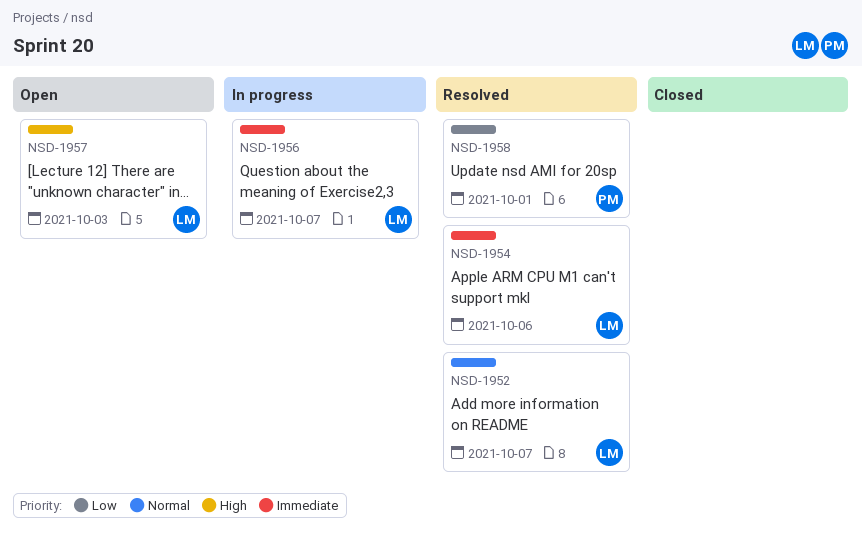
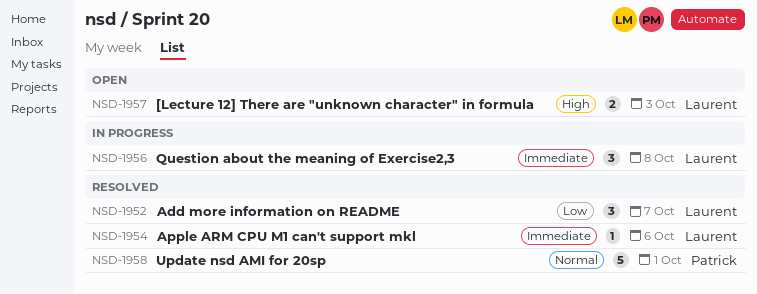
NSD-1952, priority: Normal -> Low
NSD-1956, due: Oct 7 -> Oct 8
NSD-1958, priority: Low -> Normal

